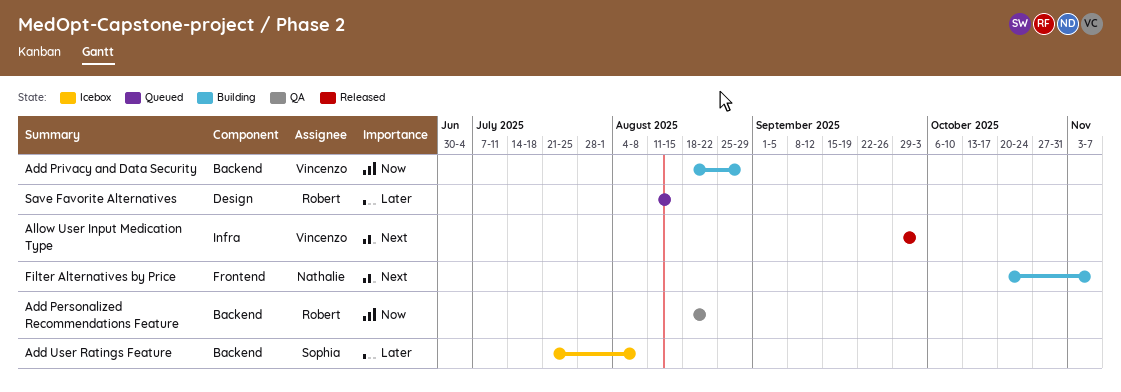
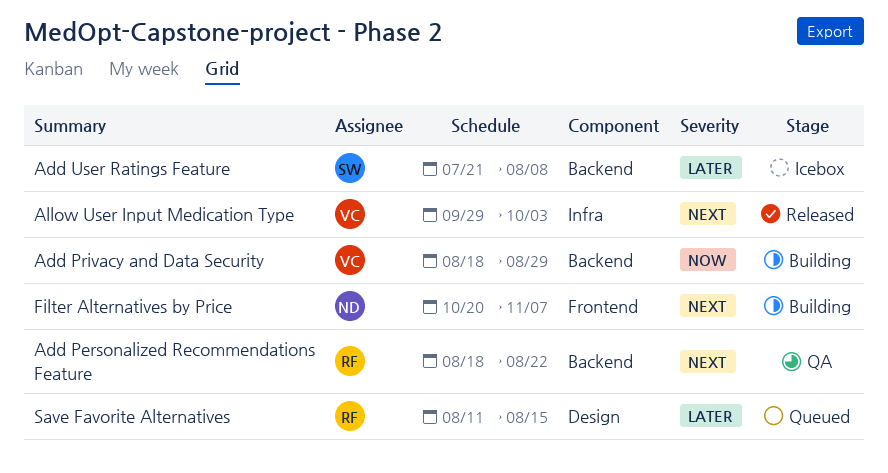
Add Personalized Recommendations Feature, priority: Now -> Next

